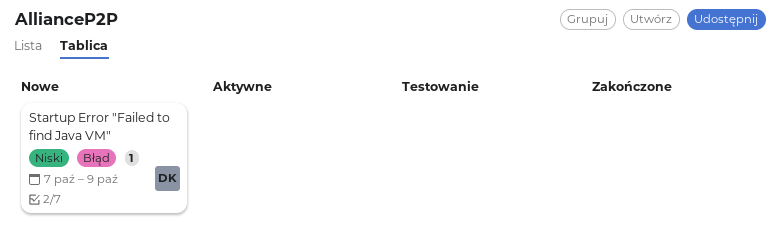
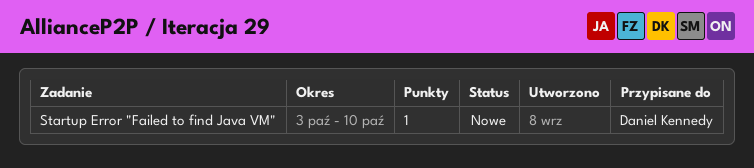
Startup Error "Failed to find Java VM", start: Oct 7 -> Oct 3
Startup Error "Failed to find Java VM", due: Oct 9 -> Oct 10

